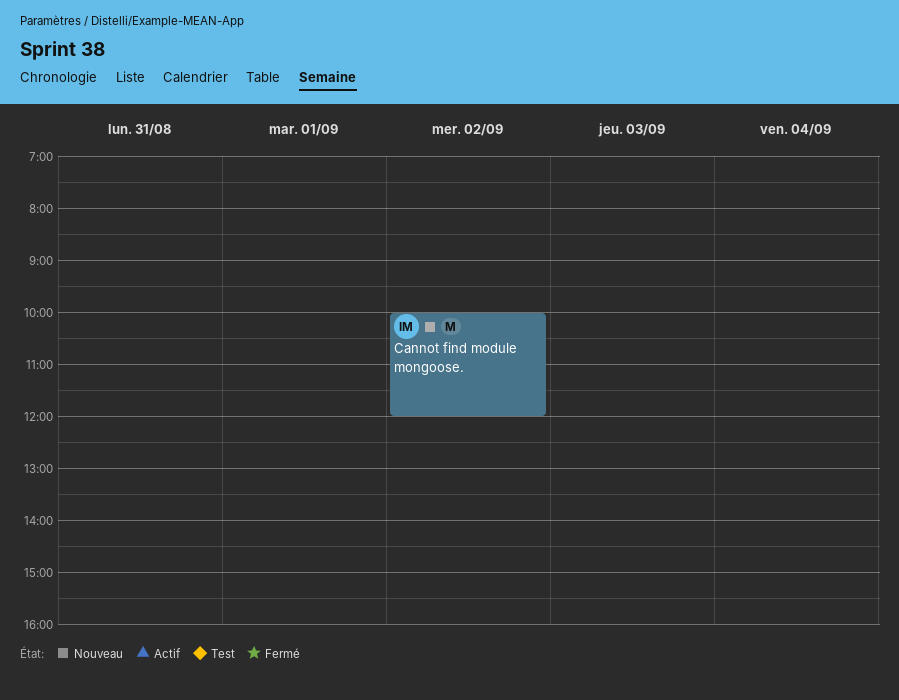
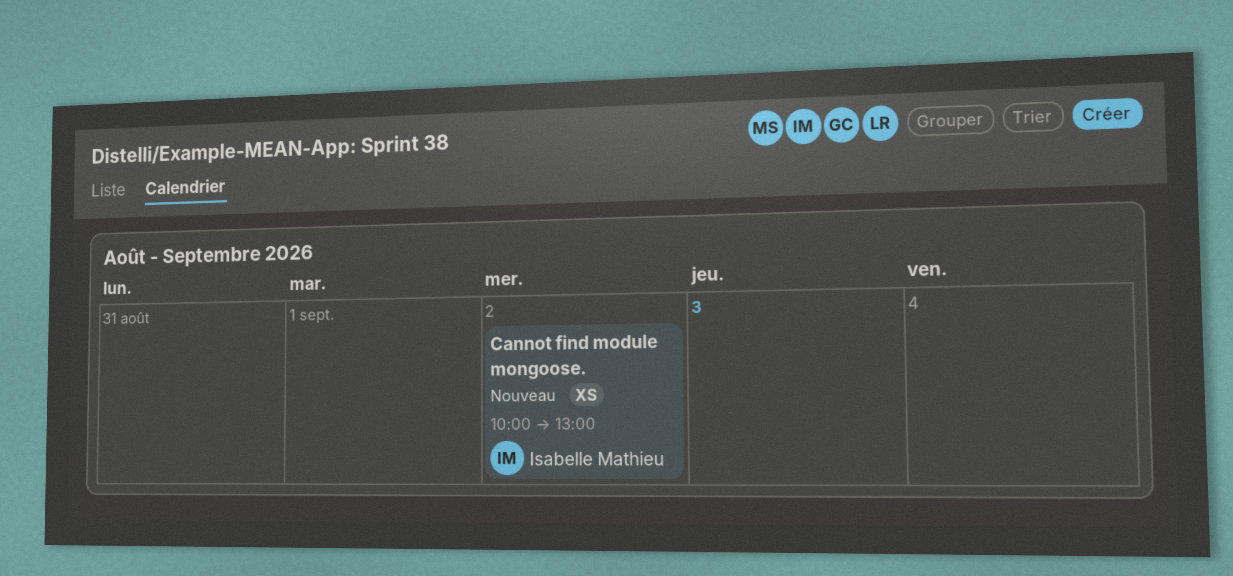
Cannot find module mongoose., estimate: M -> XS
Cannot find module mongoose., ends: 12:00 -> 13:00

